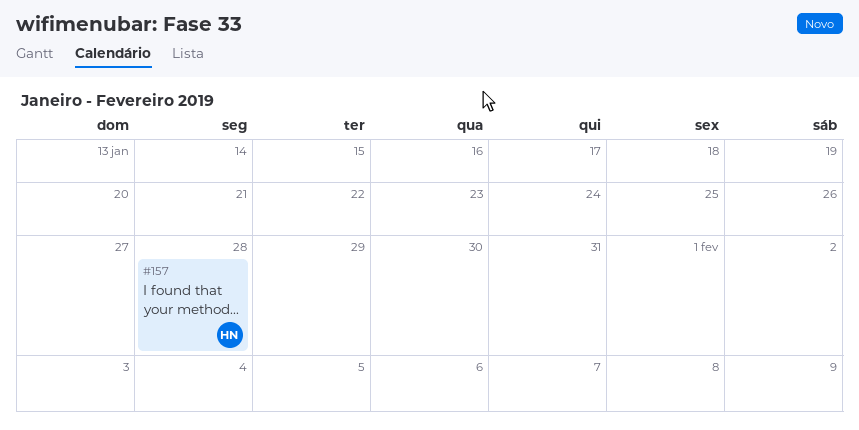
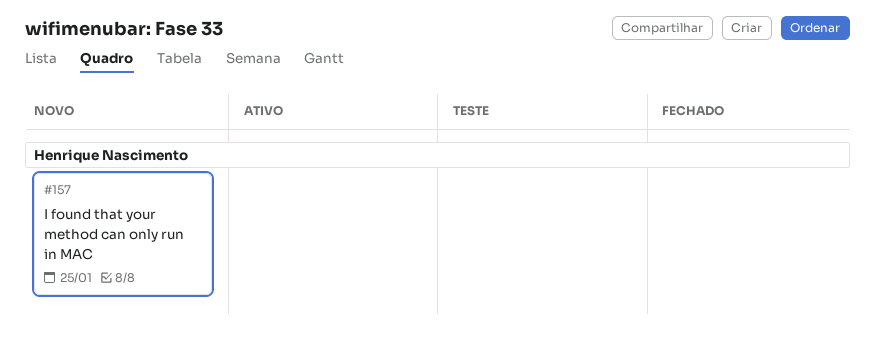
#157, due: Jan 28 -> Jan 25

